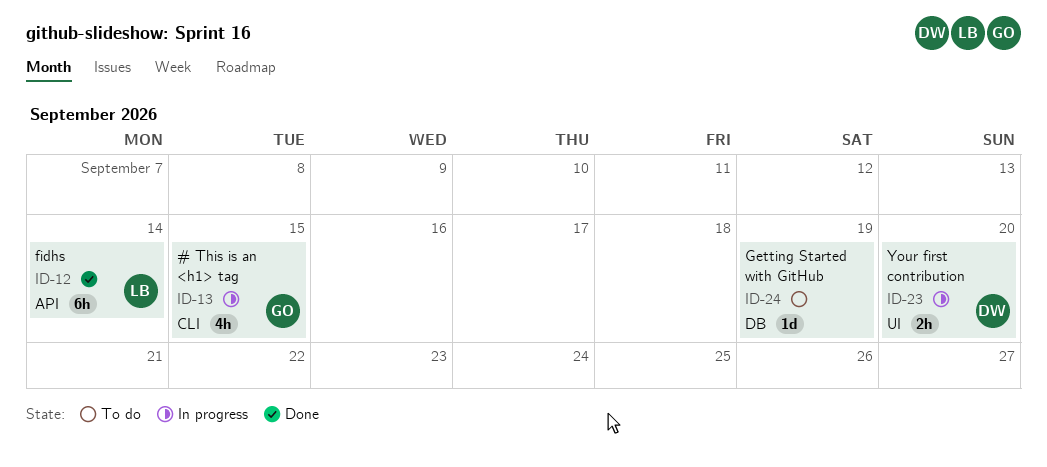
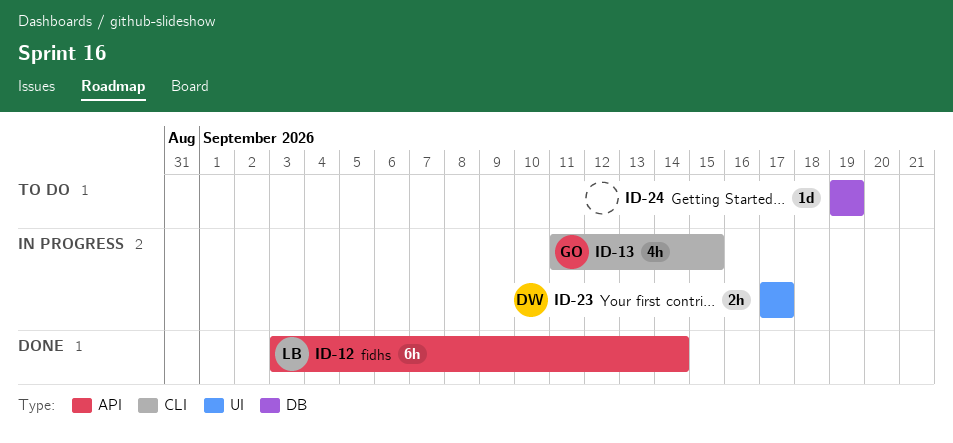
ID-23, due: Sep 20 -> Sep 17

